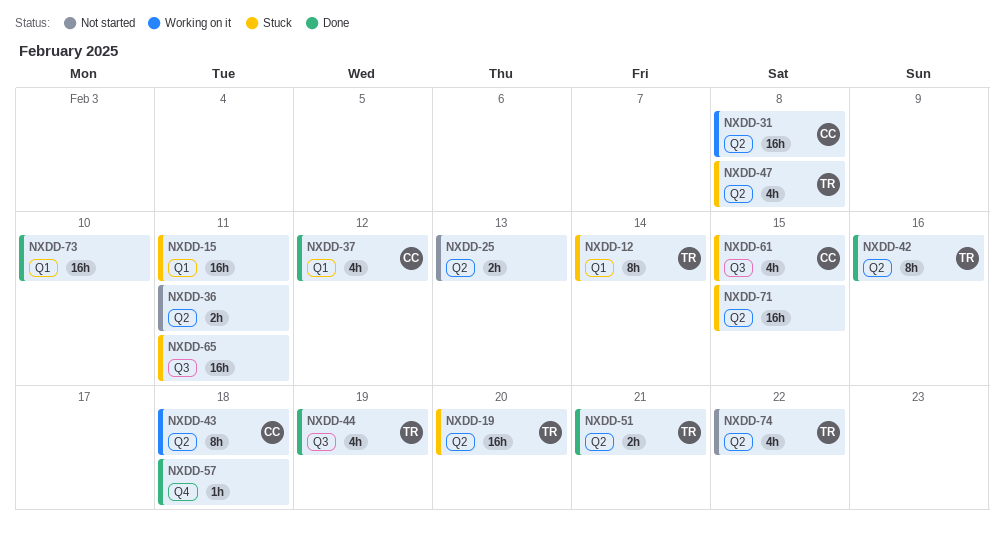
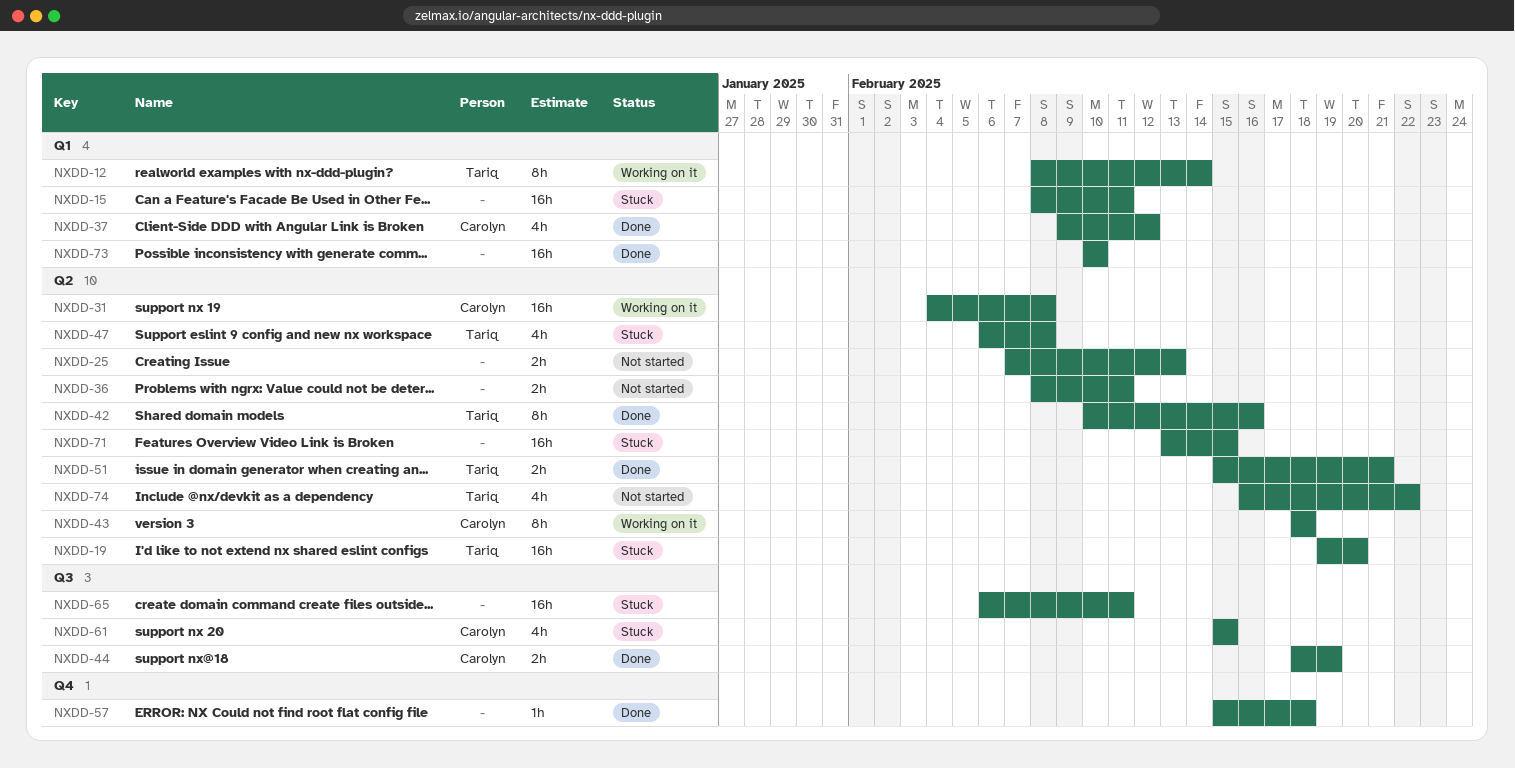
NXDD-12, status: Stuck -> Working on it
NXDD-44, owner: Tariq -> Carolyn
NXDD-44, estimate: 4h -> 2h

